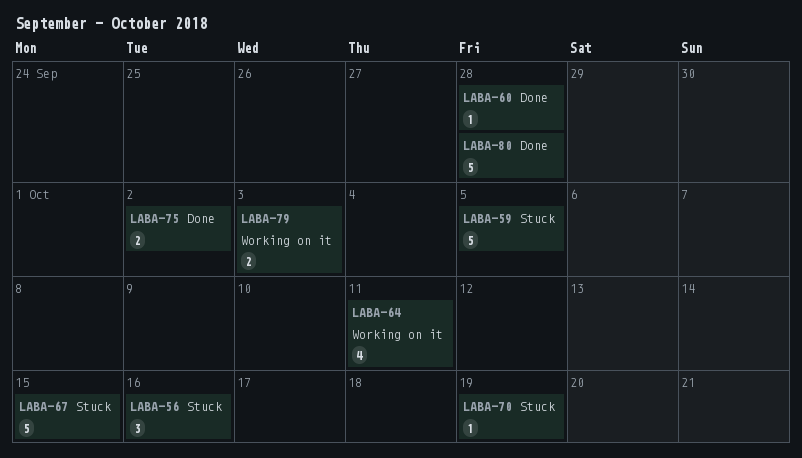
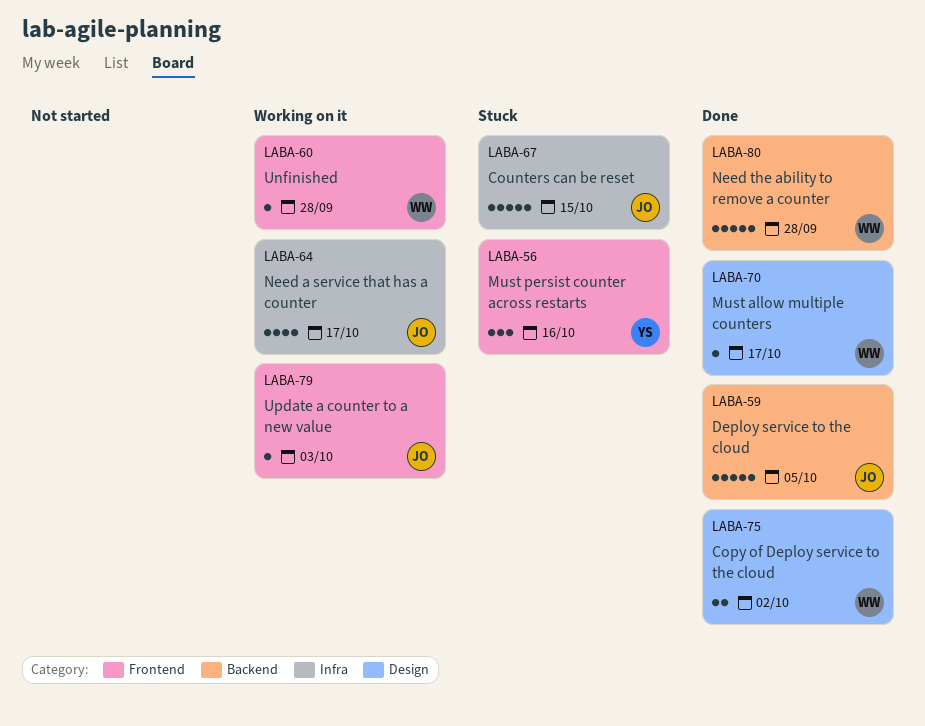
LABA-59, status: Stuck -> Done
LABA-60, status: Done -> Working on it
LABA-64, due: Oct 11 -> Oct 17
LABA-70, status: Stuck -> Done
LABA-70, due: Oct 19 -> Oct 17
LABA-79, estimate: 2 -> 1

